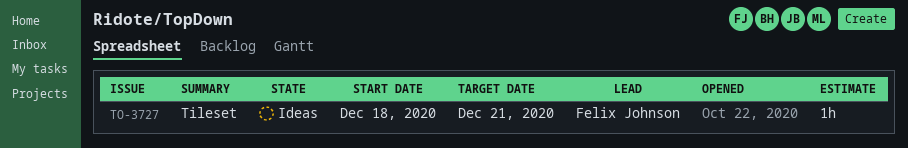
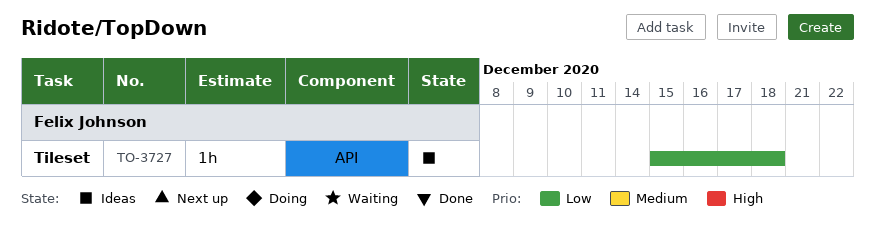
TO-3727, start: Dec 18 -> Dec 15
TO-3727, due: Dec 21 -> Dec 18

